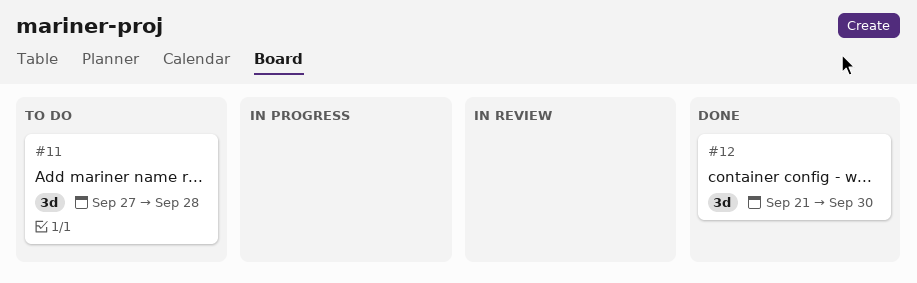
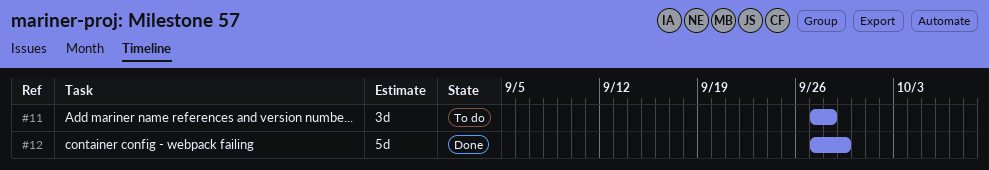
#12, estimate: 3d -> 5d
#12, start: Sep 21 -> Sep 27
#12, due: Sep 30 -> Sep 29

